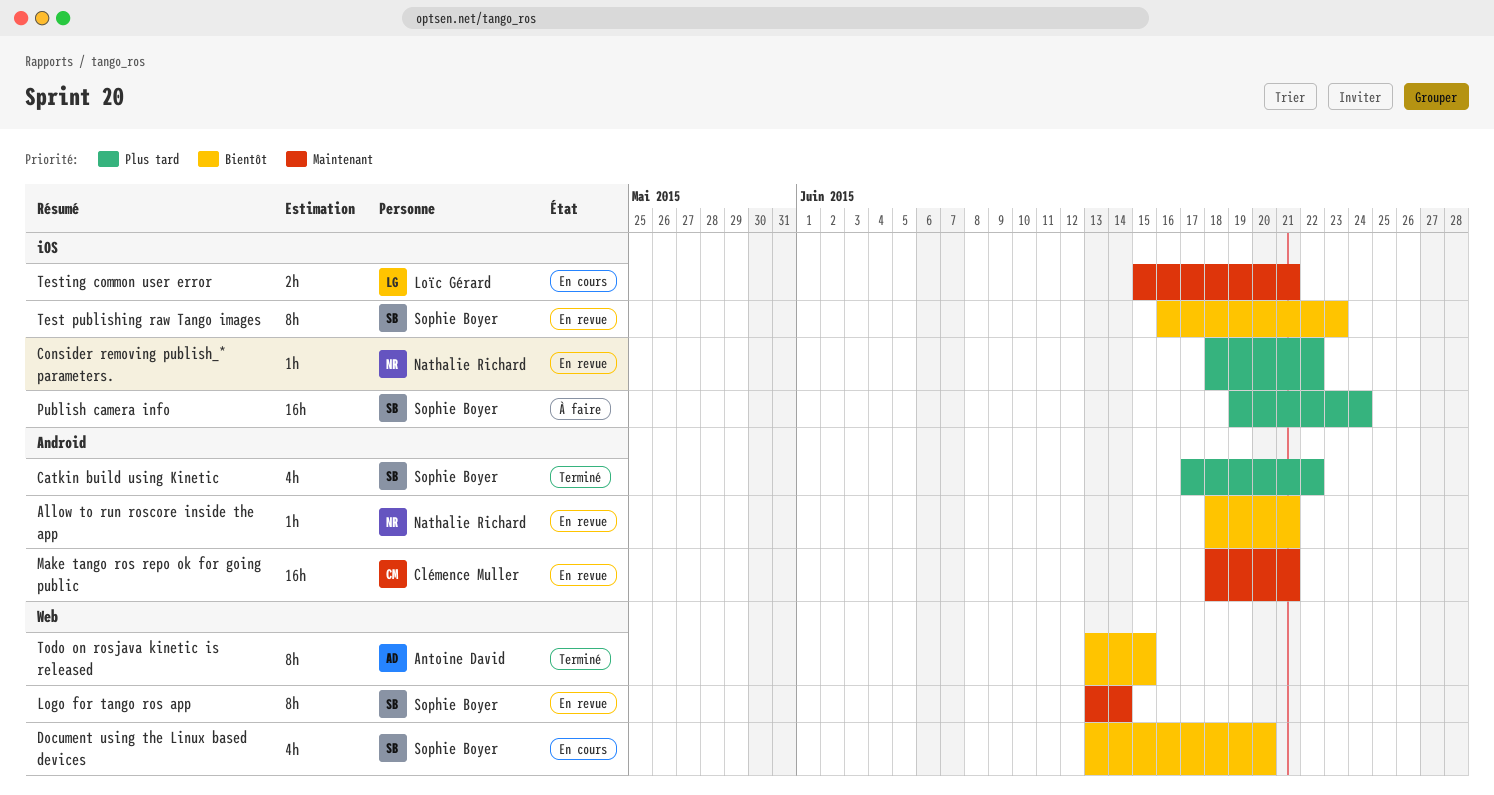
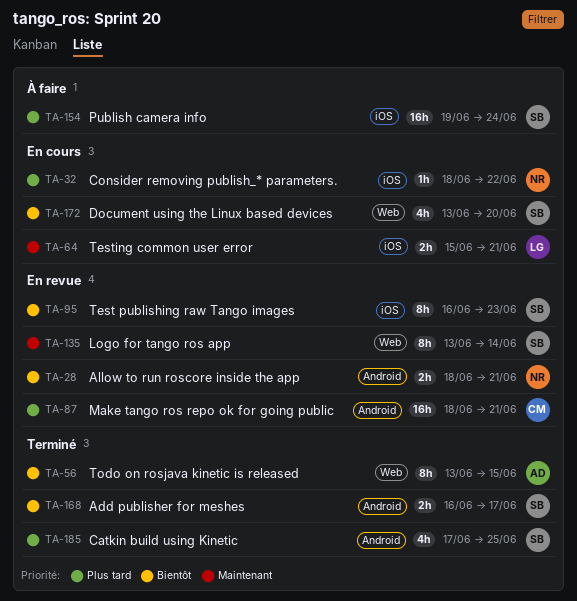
Add publisher for meshes: none -> present
Allow to run roscore inside the app, estimate: 1h -> 2h
Catkin build using Kinetic, due: Jun 22 -> Jun 25
Consider removing publish_* parameters., status: En revue -> En cours
Make tango ros repo ok for going public, priority: Maintenant -> Plus tard

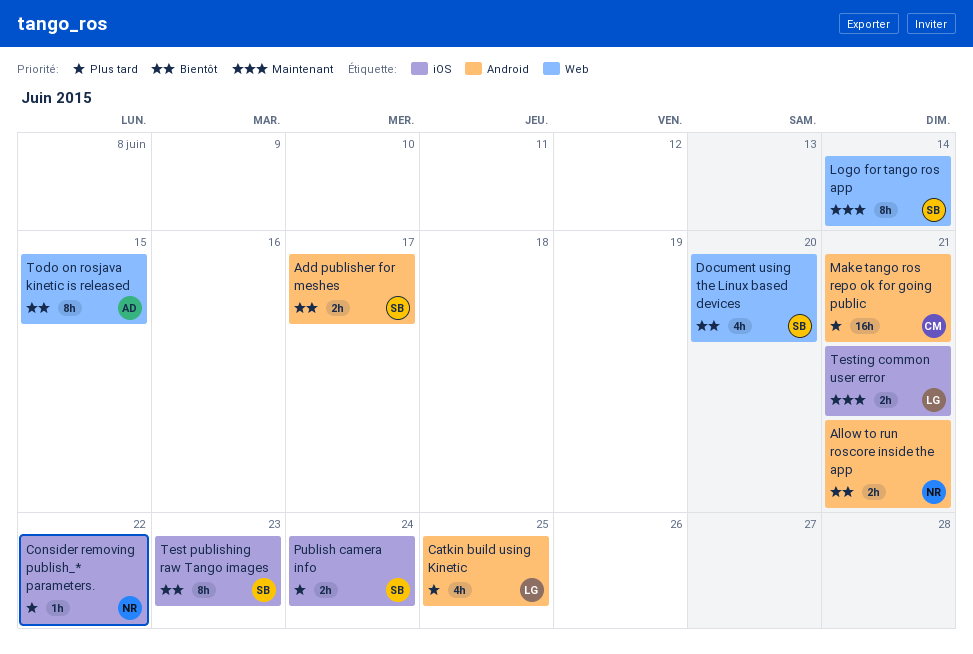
Catkin build using Kinetic, owner: SB -> LG
Publish camera info, estimate: 16h -> 2h

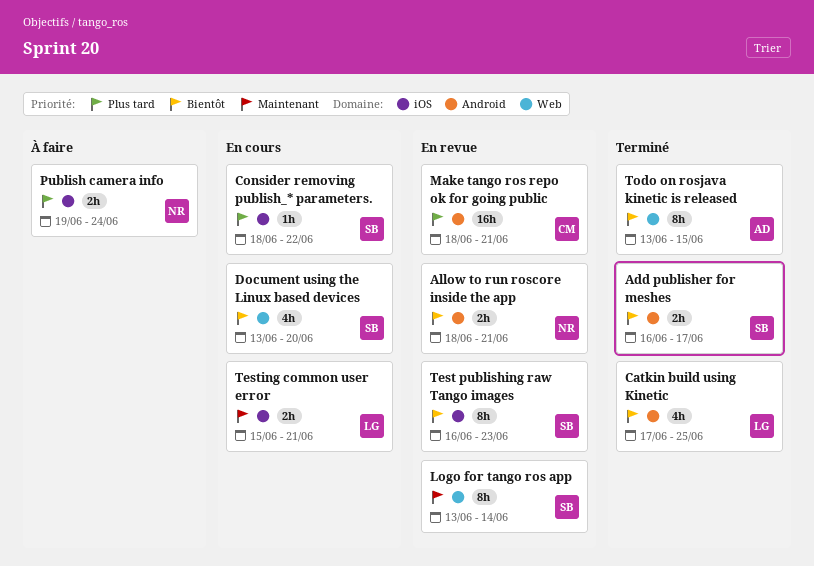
Catkin build using Kinetic, priority: Plus tard -> Bientôt
Consider removing publish_* parameters., owner: NR -> SB
Publish camera info, owner: SB -> NR

